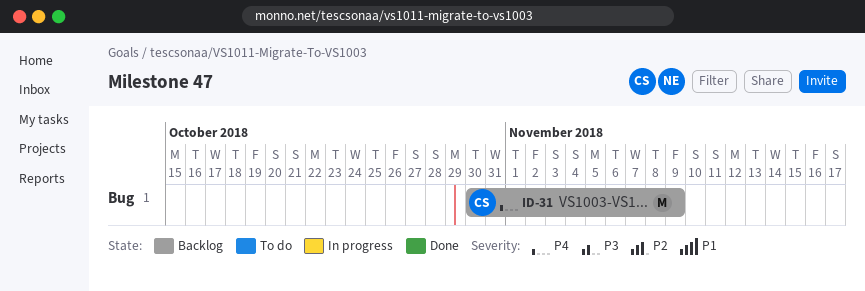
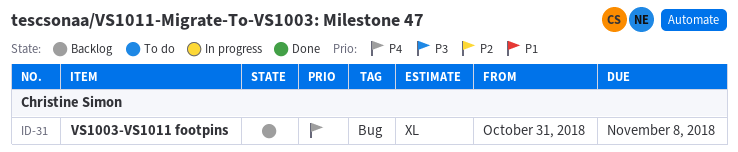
ID-31, estimate: M -> XL
ID-31, start: Oct 30 -> Oct 31
ID-31, due: Nov 9 -> Nov 8

